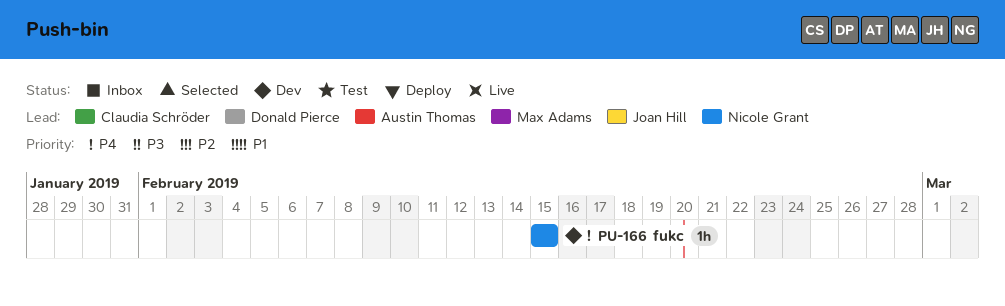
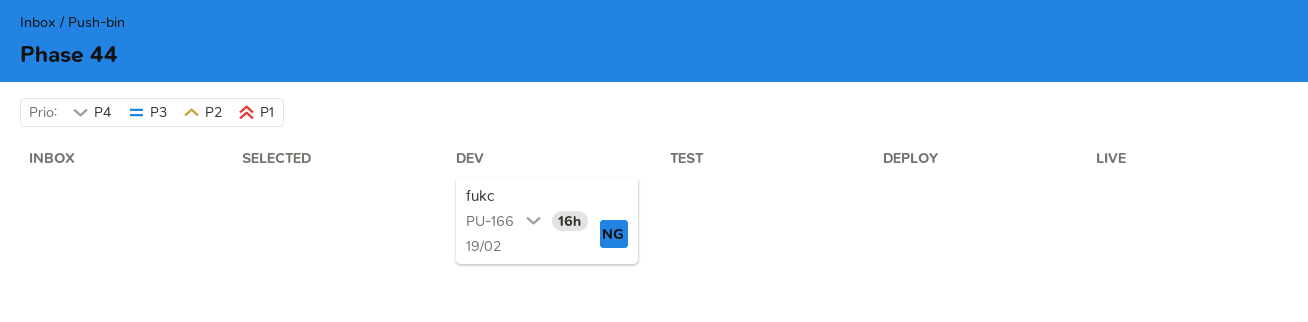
PU-166, estimate: 1h -> 16h
PU-166, due: Feb 15 -> Feb 19

